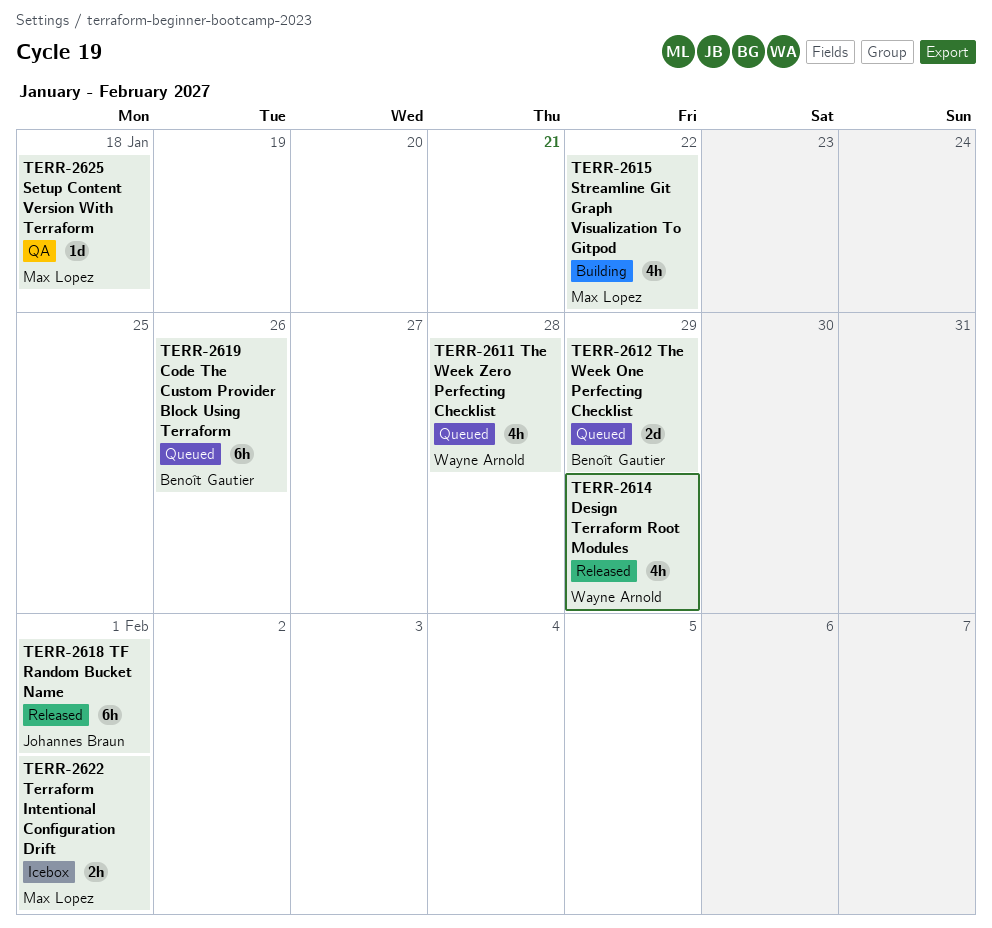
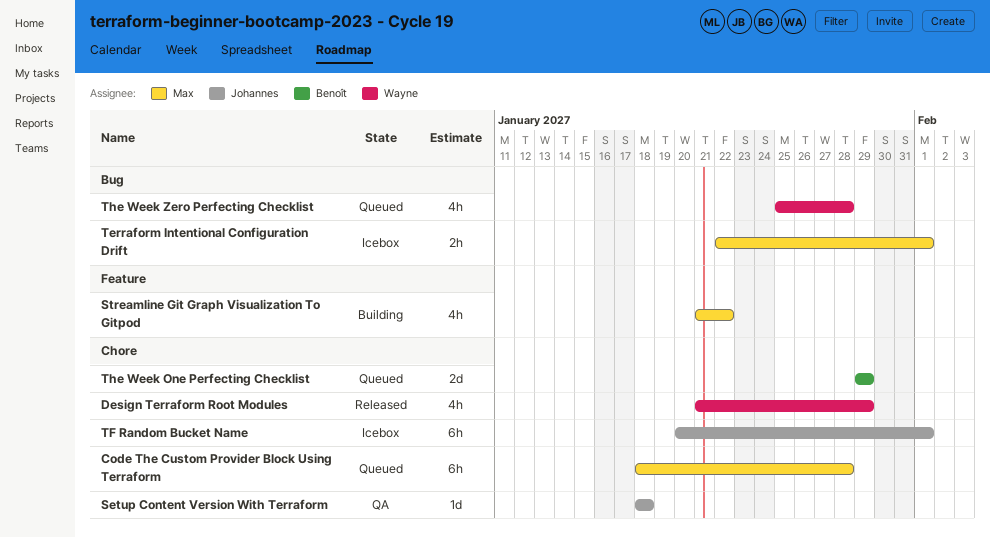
Code The Custom Provider Block Using Terraform, owner: Benoît Gautier -> Max Lopez
Code The Custom Provider Block Using Terraform, due: Jan 26 -> Jan 28
Setup Content Version With Terraform, owner: Max Lopez -> Johannes Braun
TF Random Bucket Name, status: Released -> Icebox

